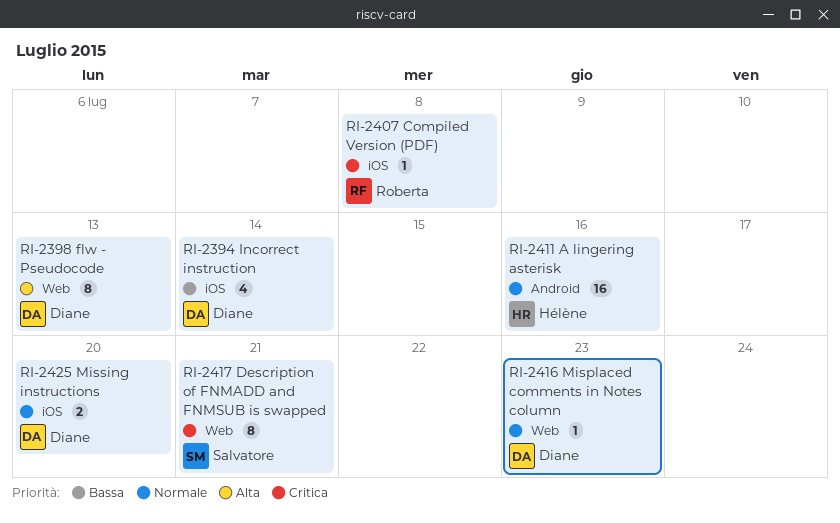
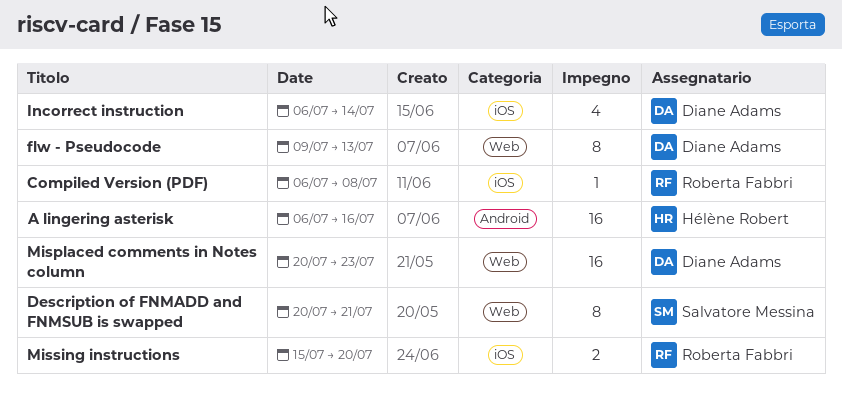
Misplaced comments in Notes column, estimate: 1 -> 16
Missing instructions, owner: Diane Adams -> Roberta Fabbri

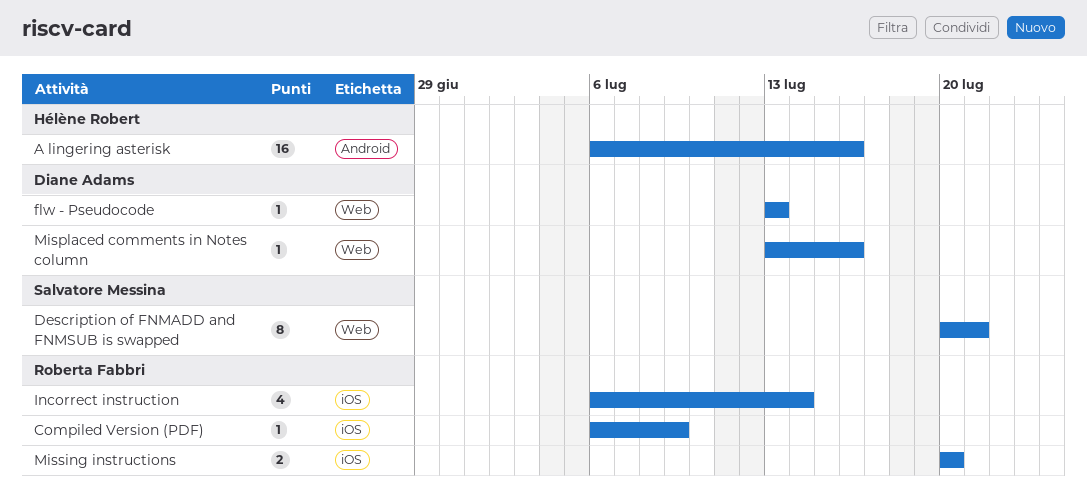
Compiled Version (PDF), due: Jul 8 -> Jul 9
flw - Pseudocode, estimate: 8 -> 1
flw - Pseudocode, start: Jul 9 -> Jul 13
Incorrect instruction, owner: Diane Adams -> Roberta Fabbri
Misplaced comments in Notes column, estimate: 16 -> 1
Misplaced comments in Notes column, start: Jul 20 -> Jul 13
Misplaced comments in Notes column, due: Jul 23 -> Jul 16
Missing instructions, start: Jul 15 -> Jul 20

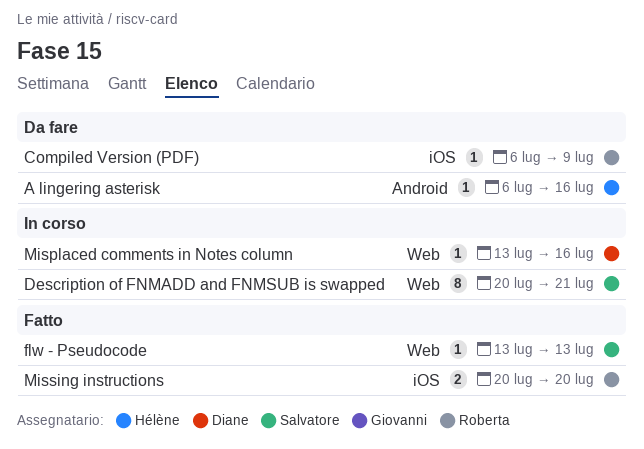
A lingering asterisk, estimate: 16 -> 1
flw - Pseudocode, owner: Diane Adams -> Salvatore Messina
Incorrect instruction: present -> none

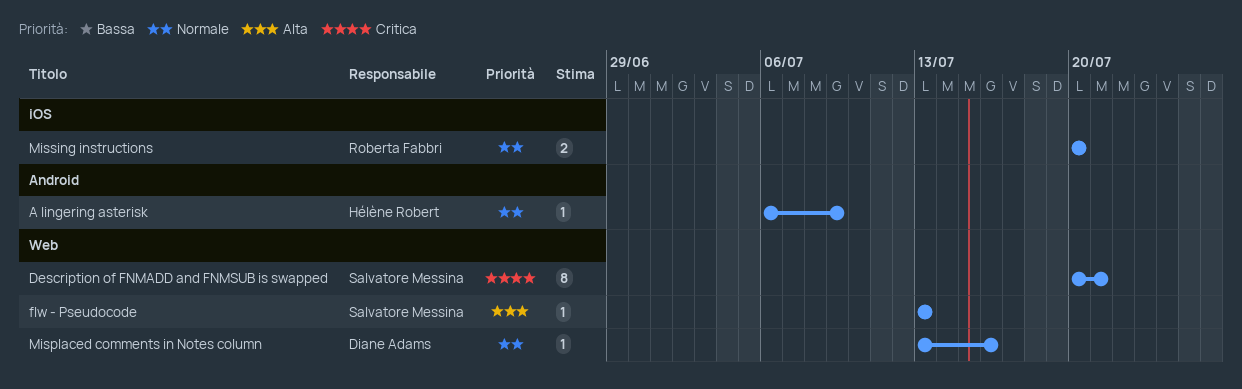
A lingering asterisk, due: Jul 16 -> Jul 9
Compiled Version (PDF): present -> none

